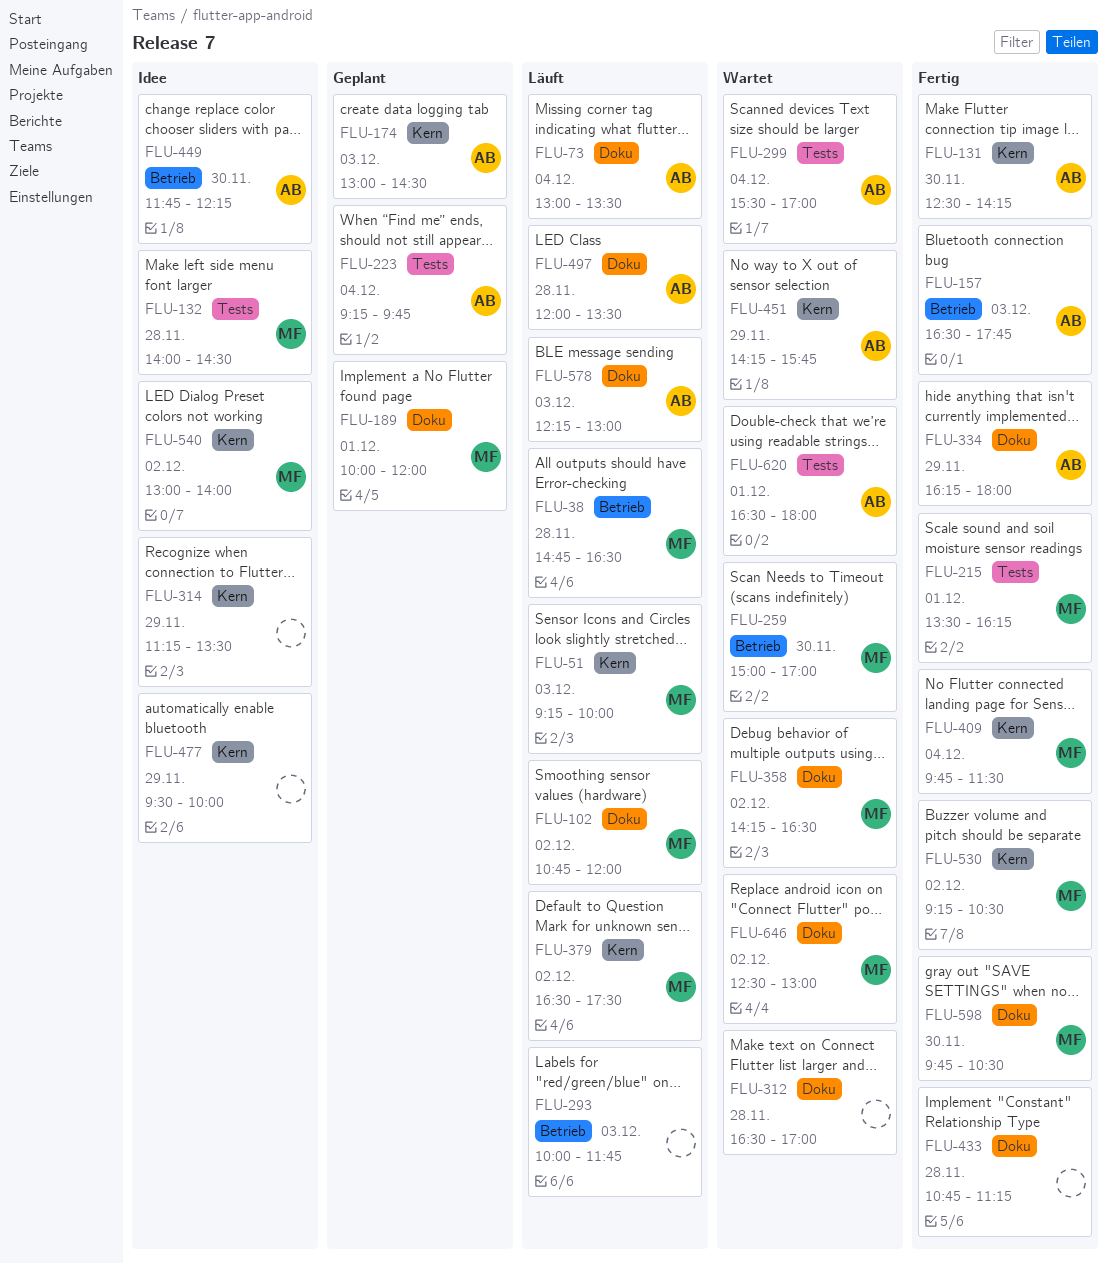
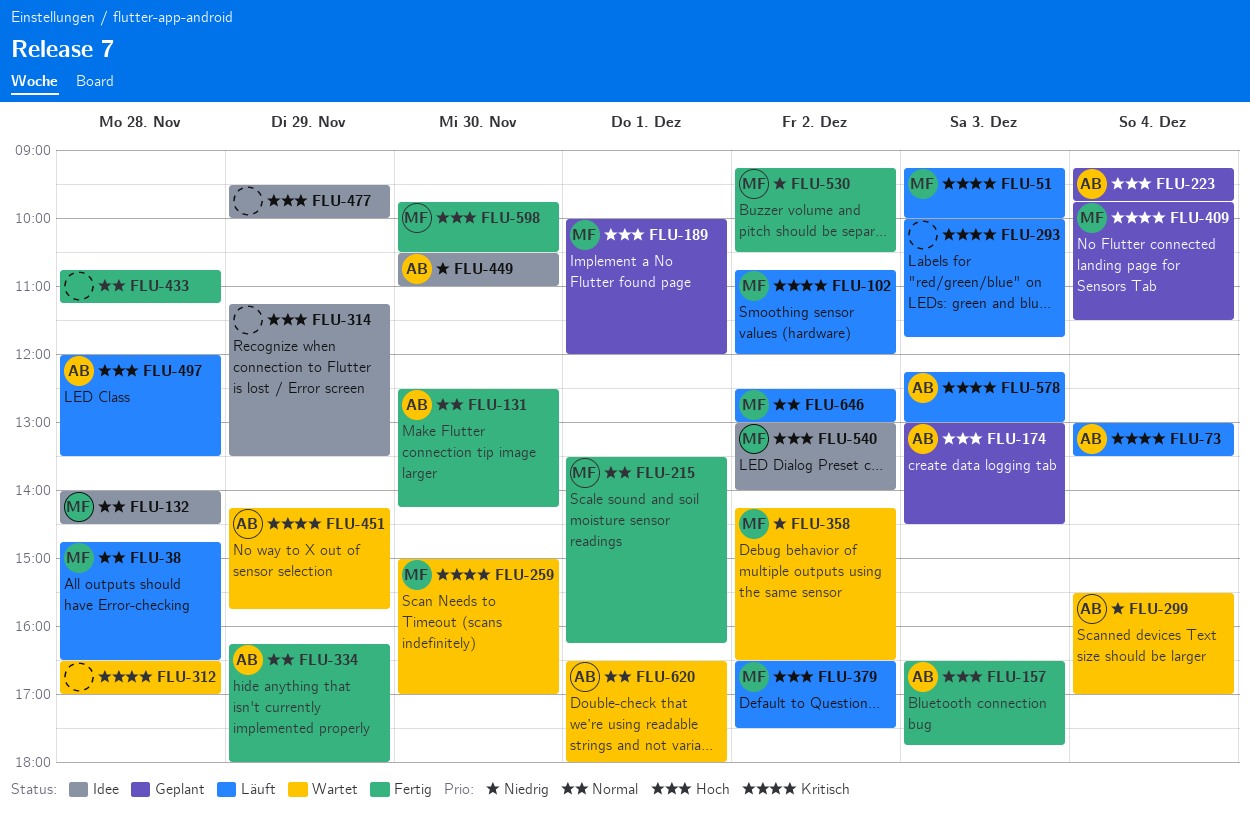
FLU-409, status: Fertig -> Geplant
FLU-449, begins: 11:45 -> 10:30
FLU-449, ends: 12:15 -> 11:00
FLU-646, status: Wartet -> Läuft

